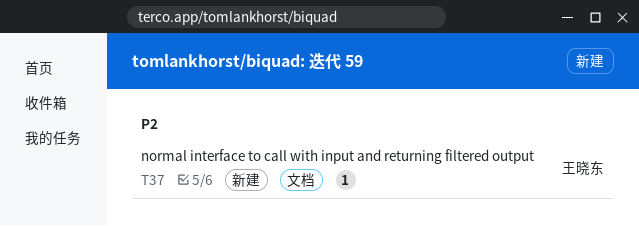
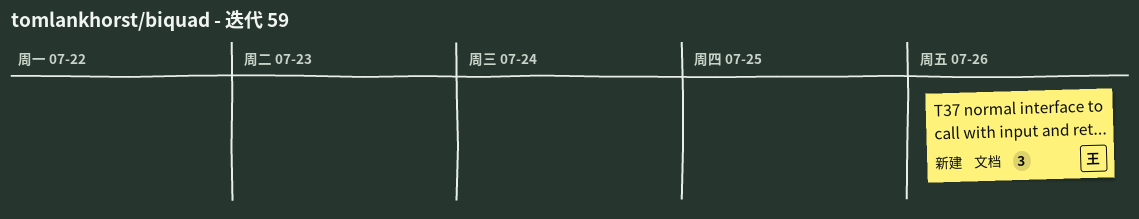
T37, estimate: 1 -> 3

